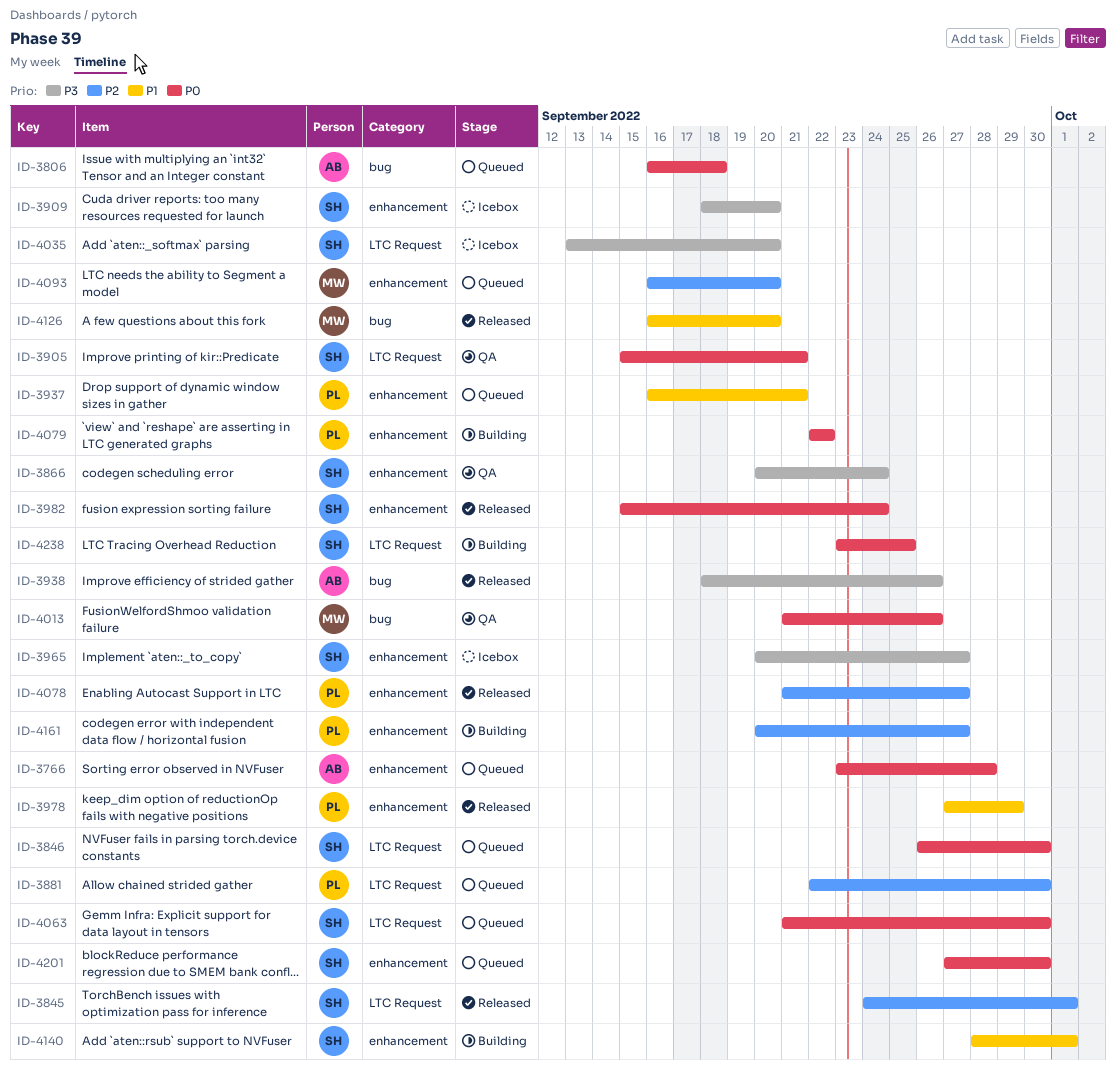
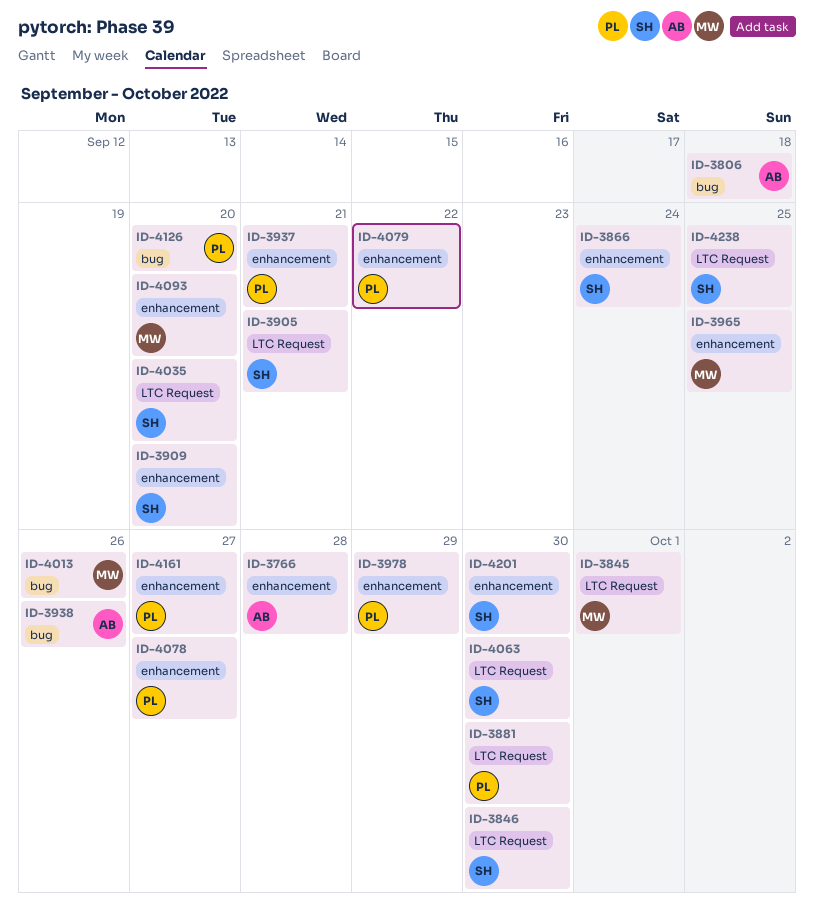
ID-3845, owner: SH -> MW
ID-3965, owner: SH -> MW
ID-3965, due: Sep 27 -> Sep 25
ID-3982: present -> none
ID-4126, owner: MW -> PL
ID-4140: present -> none

